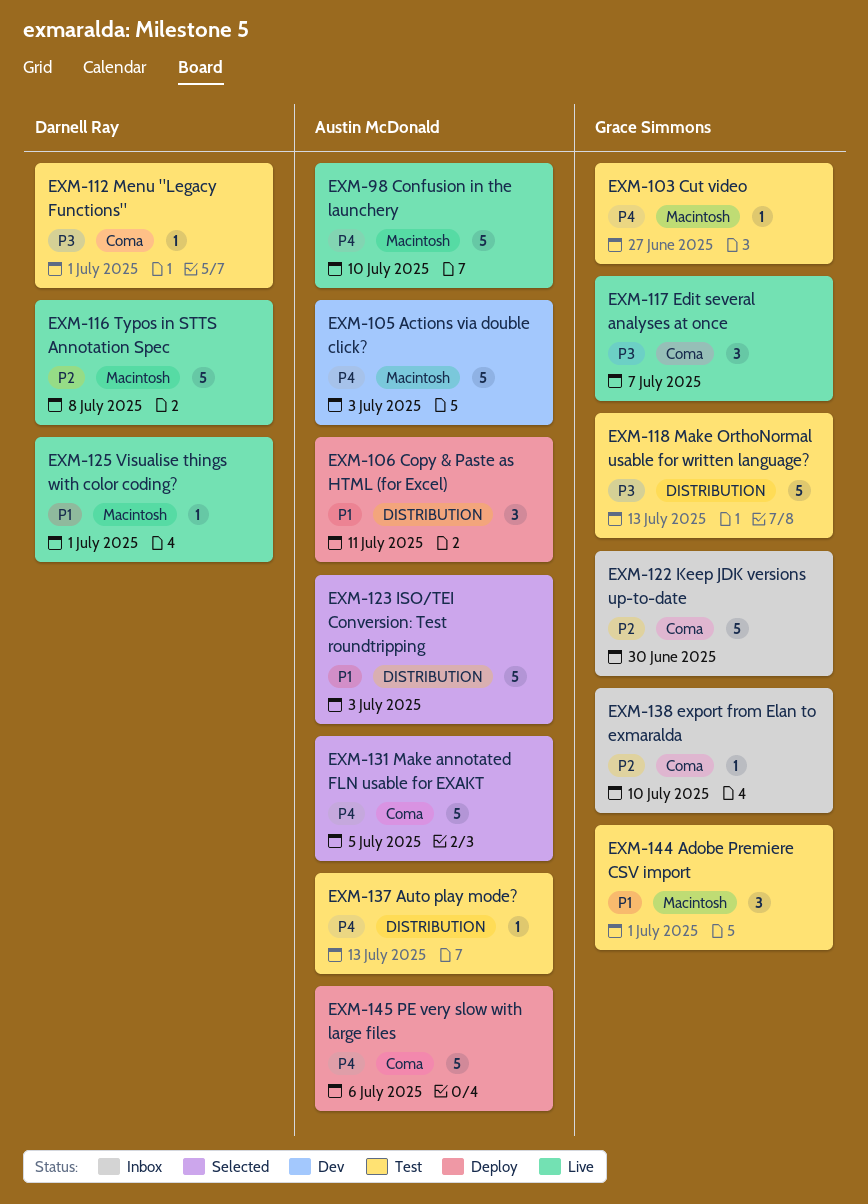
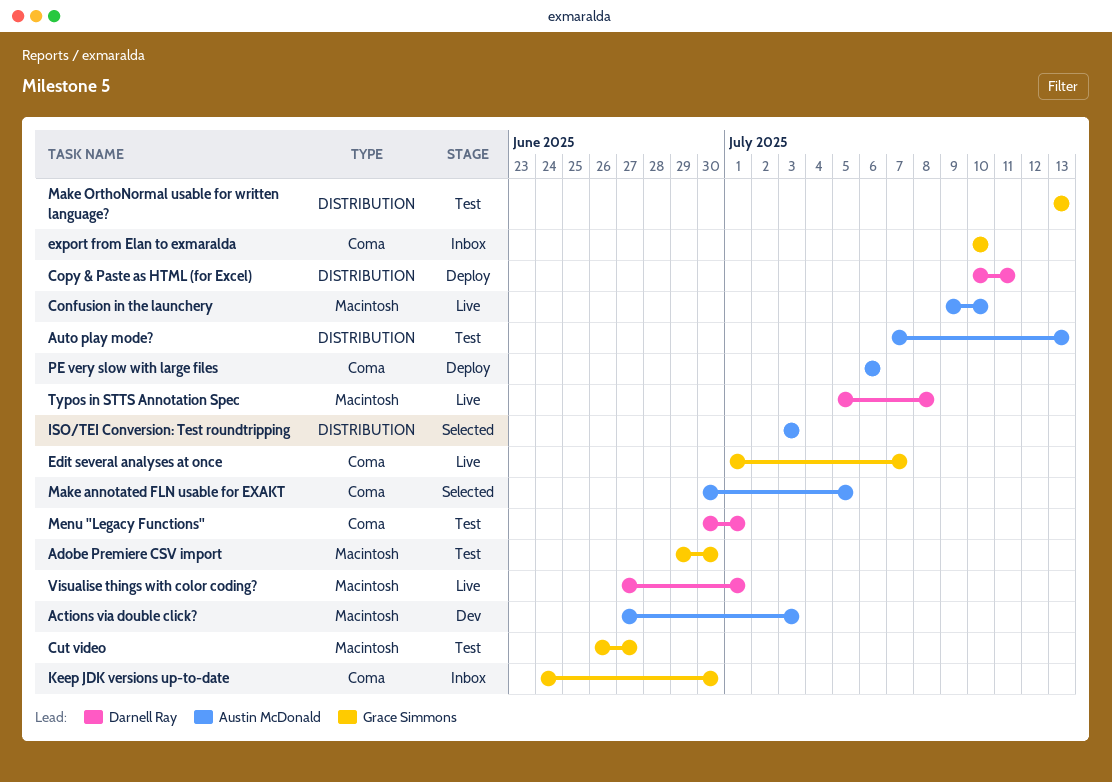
Adobe Premiere CSV import, due: Jul 1 -> Jun 30
Copy & Paste as HTML (for Excel), owner: Austin McDonald -> Darnell Ray

